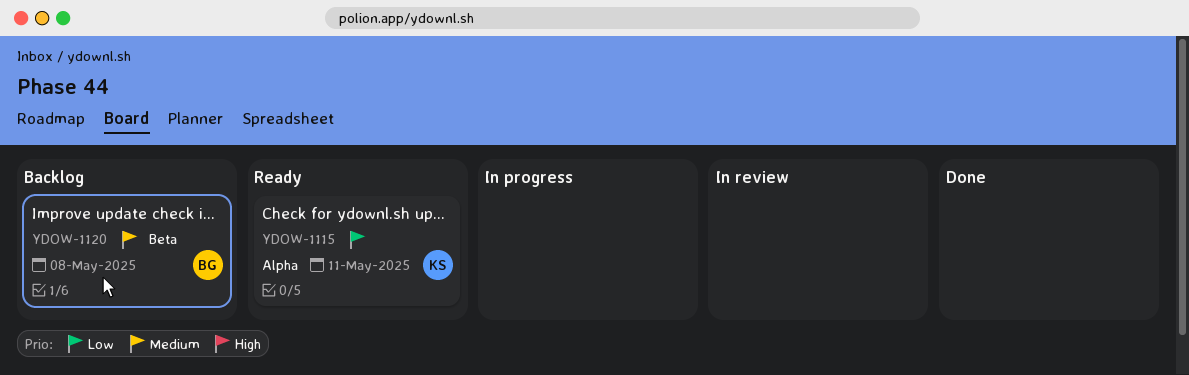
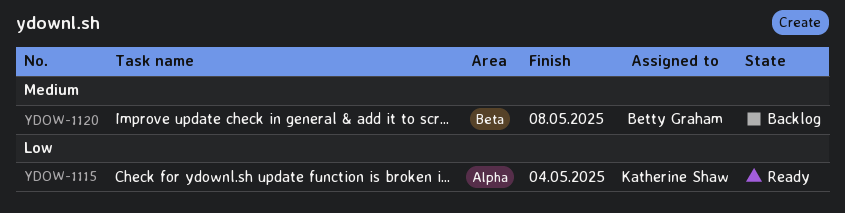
YDOW-1115, due: May 11 -> May 4

